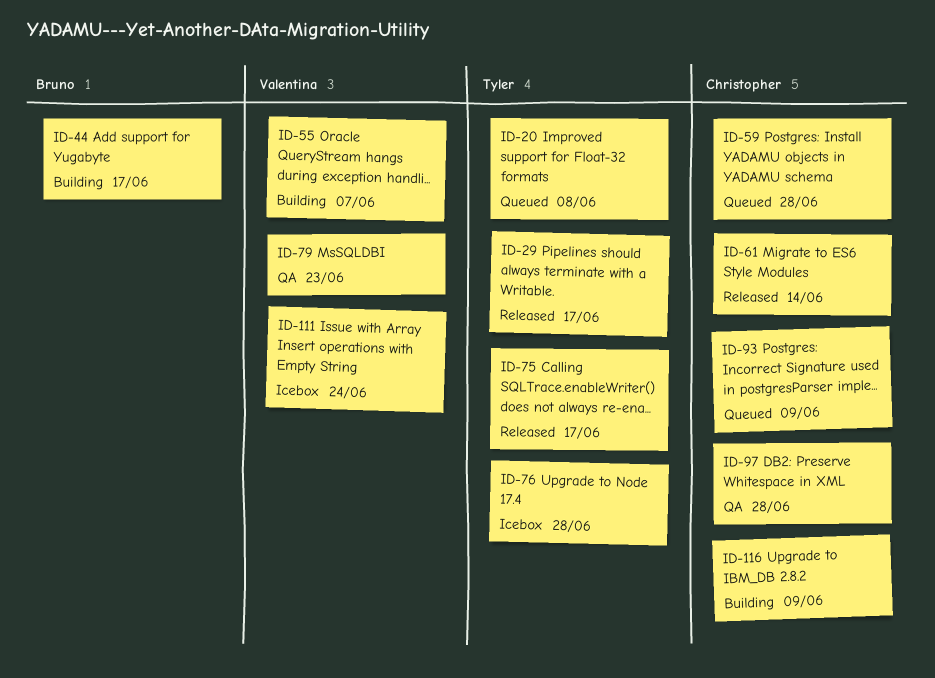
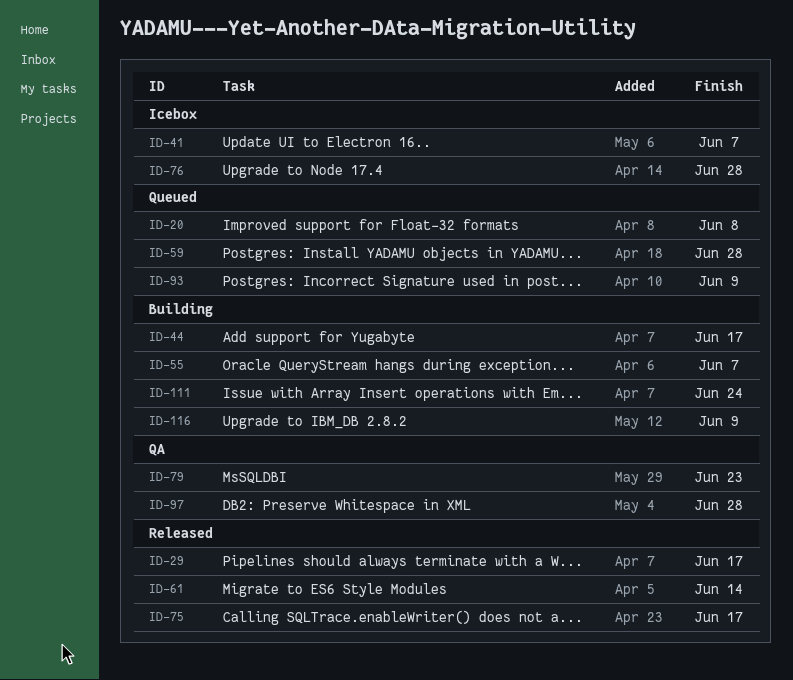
ID-41: none -> present
ID-111, status: Icebox -> Building

